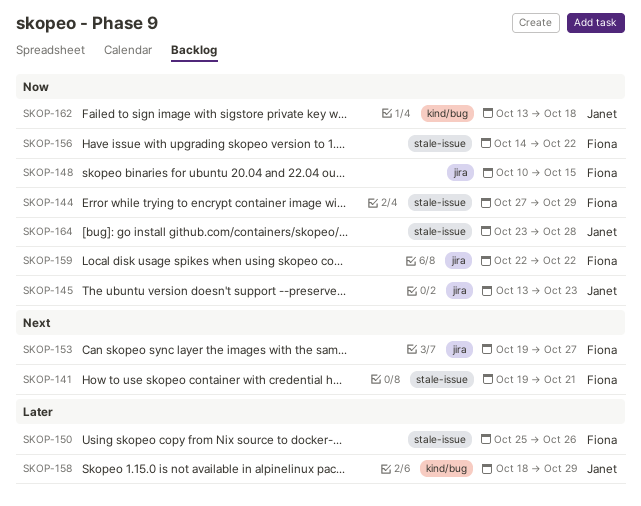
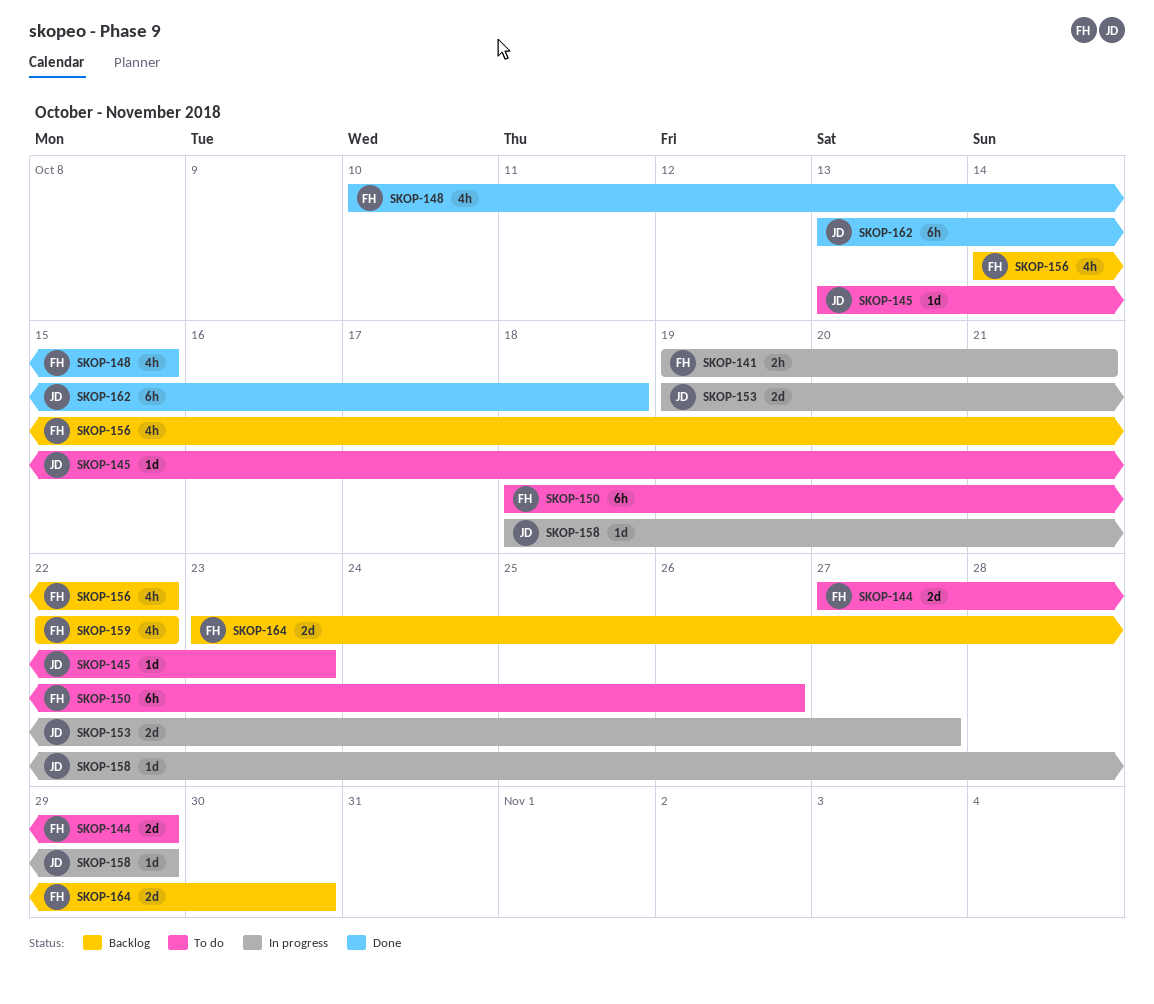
SKOP-150, start: Oct 25 -> Oct 18
SKOP-153, owner: Fiona -> Janet
SKOP-164, owner: Janet -> Fiona
SKOP-164, due: Oct 28 -> Oct 30

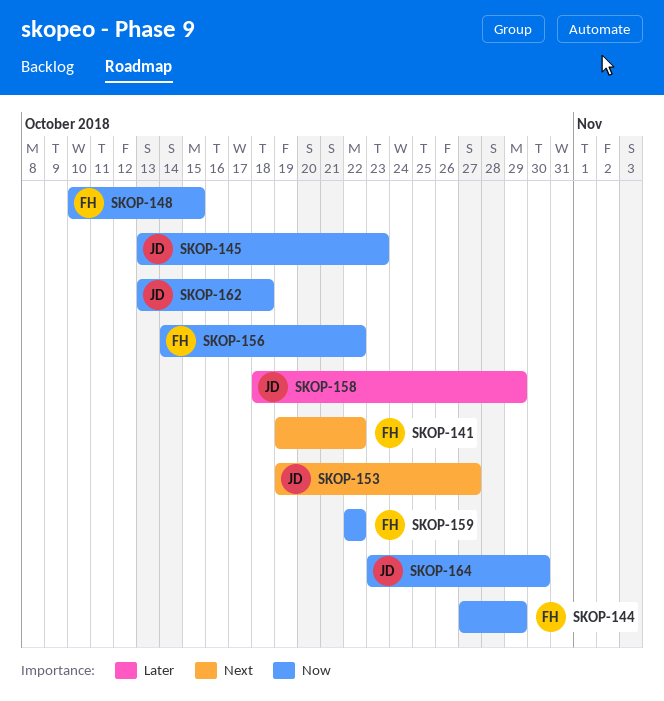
SKOP-141, due: Oct 21 -> Oct 22
SKOP-150: present -> none
SKOP-164, owner: FH -> JD

